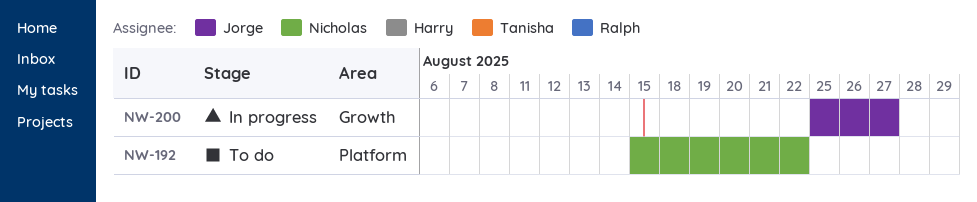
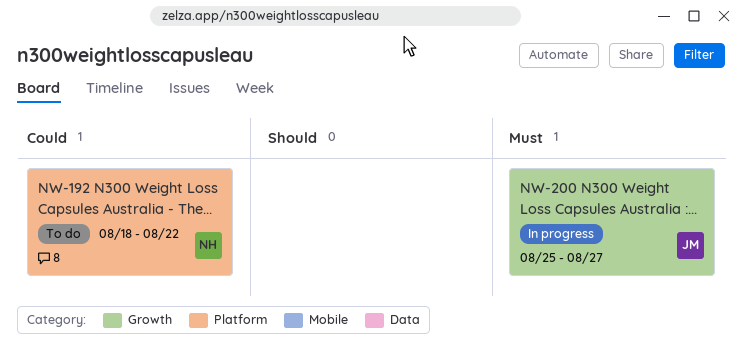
NW-192, start: Aug 15 -> Aug 18

